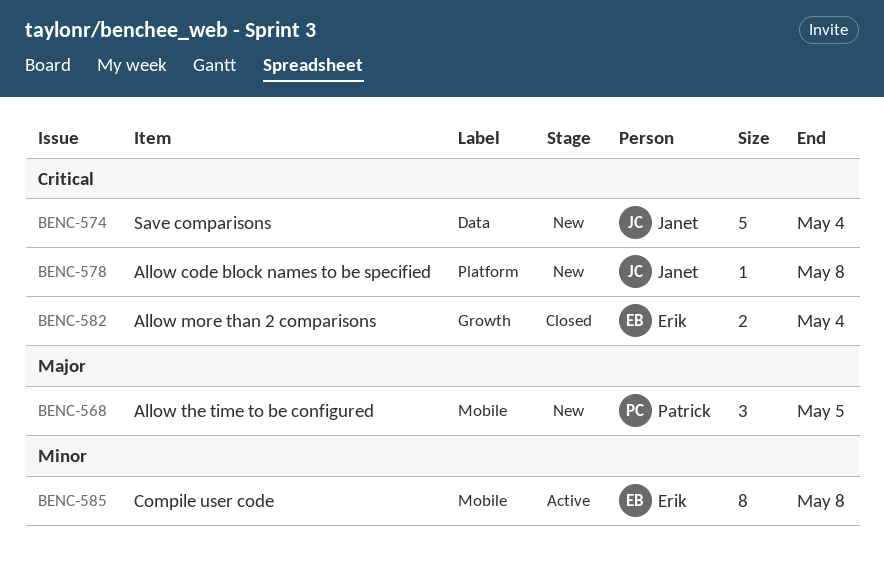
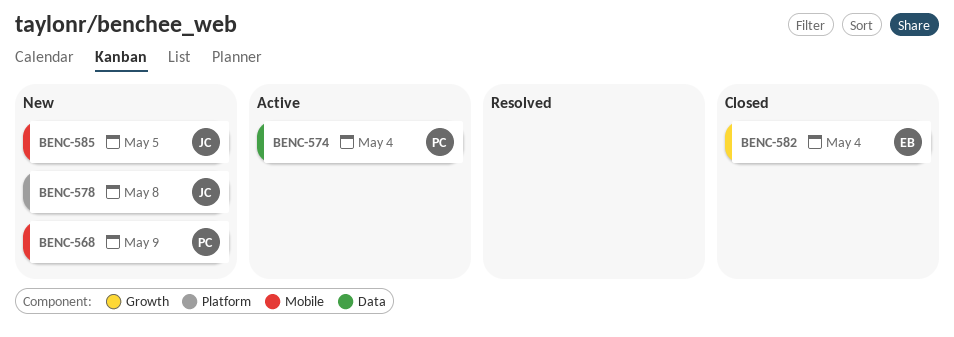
BENC-568, due: May 5 -> May 9
BENC-574, status: New -> Active
BENC-574, owner: Janet -> Patrick
BENC-585, status: Active -> New
BENC-585, owner: Erik -> Janet
BENC-585, due: May 8 -> May 5

